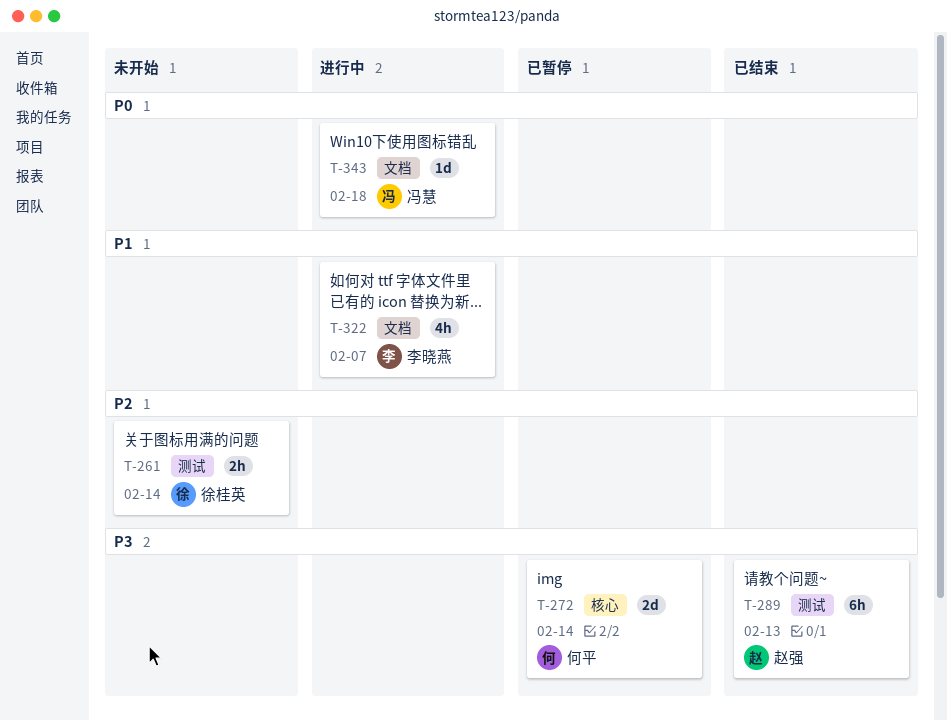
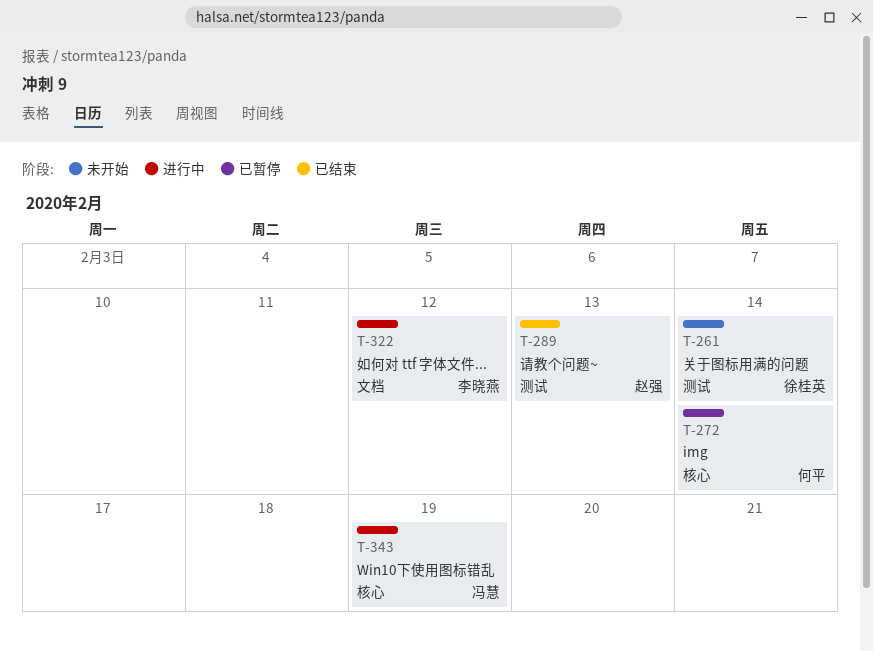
T-322, due: Feb 7 -> Feb 12
T-343, label: 文档 -> 核心
T-343, due: Feb 18 -> Feb 19

